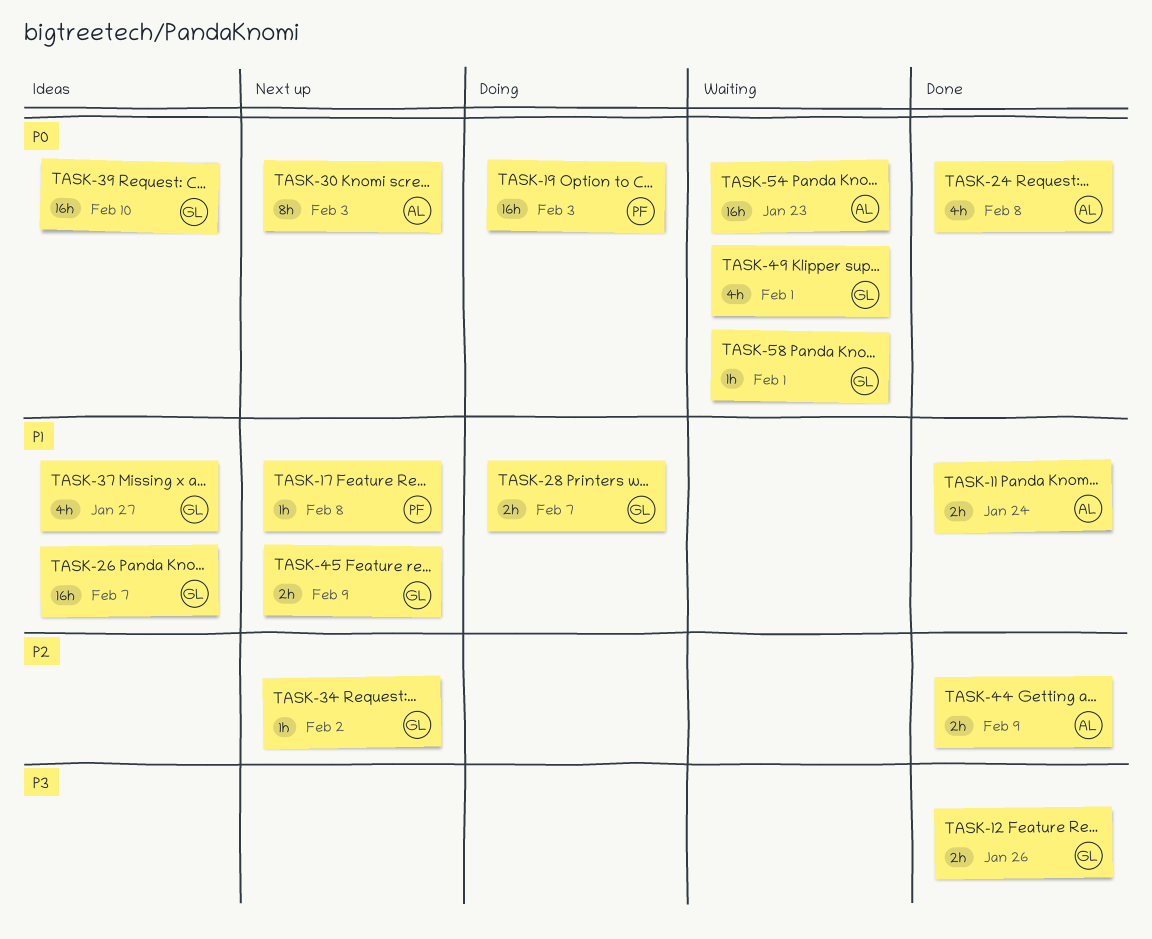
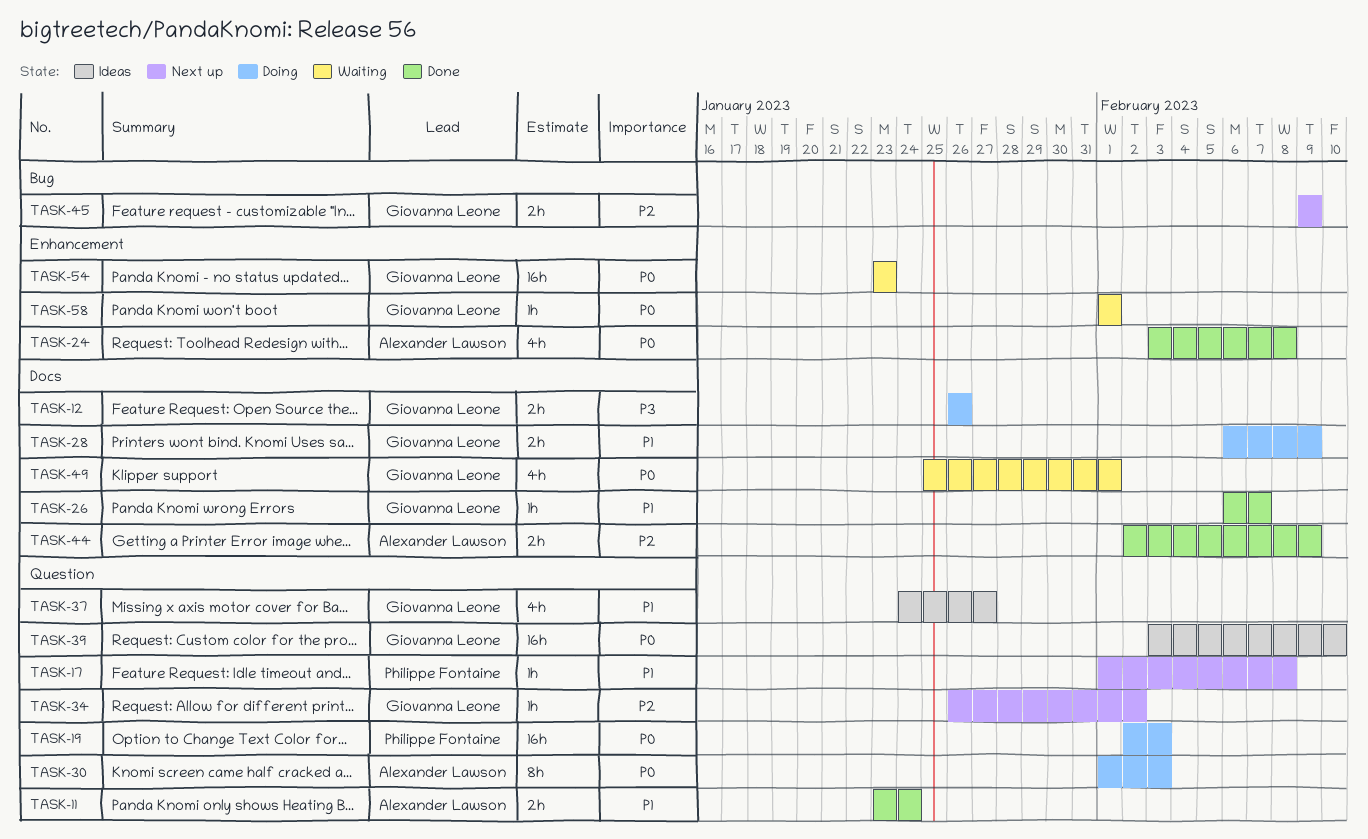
TASK-12, status: Done -> Doing
TASK-26, status: Ideas -> Done
TASK-26, estimate: 16h -> 1h
TASK-28, due: Feb 7 -> Feb 9
TASK-30, status: Next up -> Doing
TASK-45, priority: P1 -> P2
TASK-54, owner: Alexander Lawson -> Giovanna Leone

